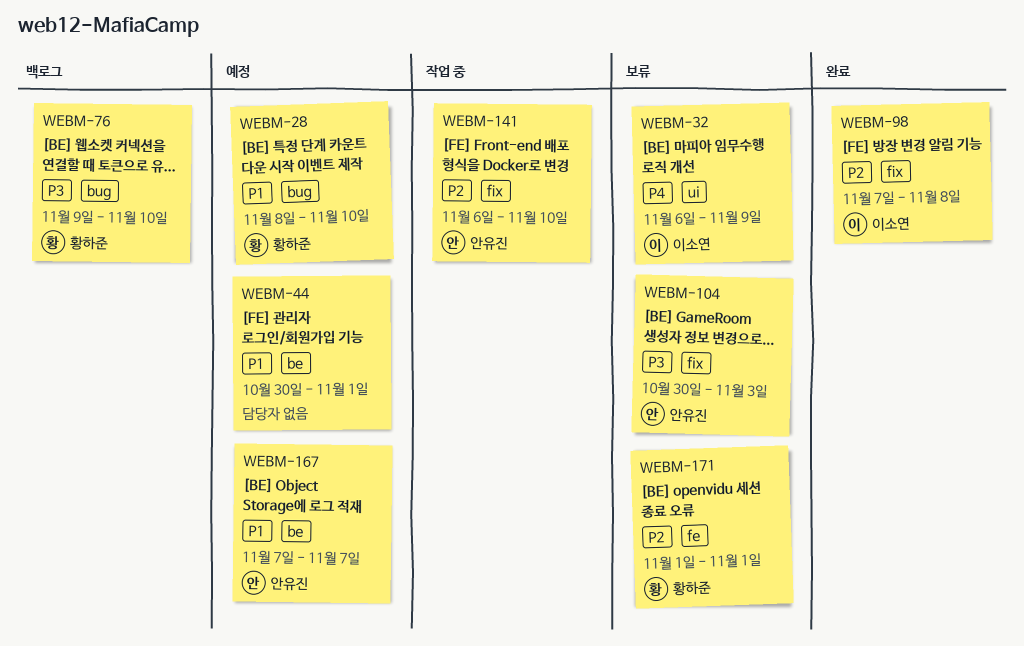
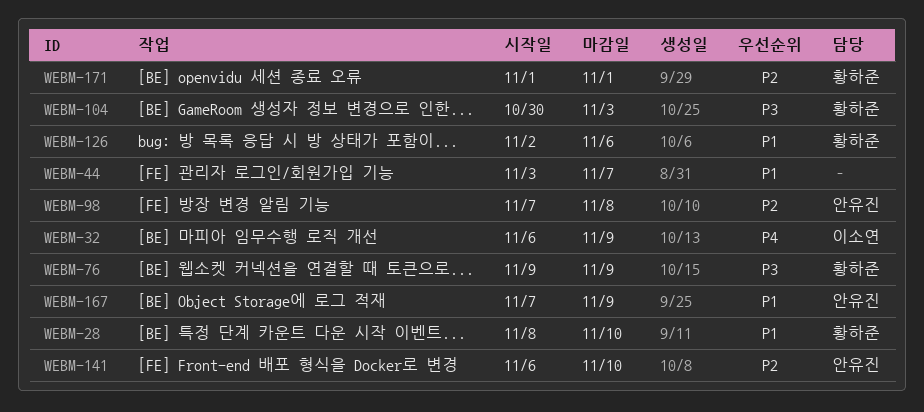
WEBM-44, start: Oct 30 -> Nov 3
WEBM-44, due: Nov 1 -> Nov 7
WEBM-76, due: Nov 10 -> Nov 9
WEBM-98, owner: 이소연 -> 안유진
WEBM-104, owner: 안유진 -> 황하준
WEBM-126: none -> present
WEBM-167, due: Nov 7 -> Nov 9

